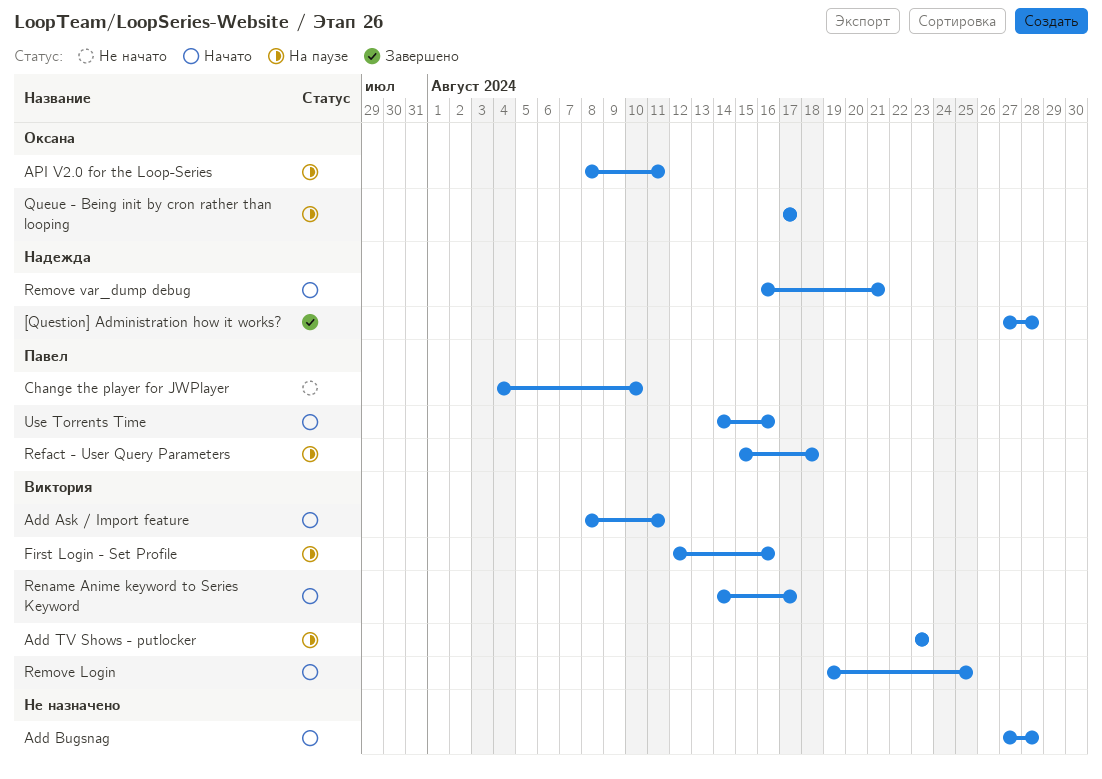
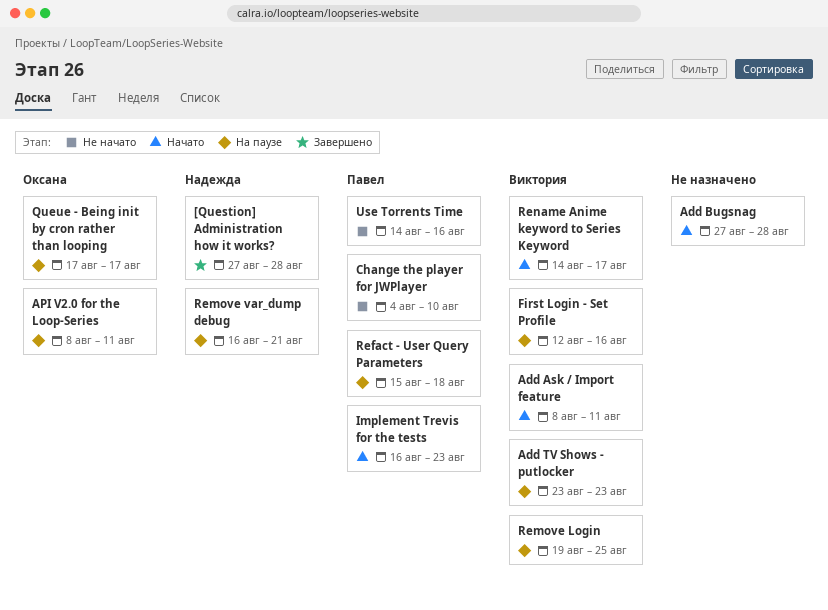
Implement Trevis for the tests: none -> present
Remove Login, status: Начато -> На паузе
Remove var_dump debug, status: Начато -> На паузе
Use Torrents Time, status: Начато -> Не начато

